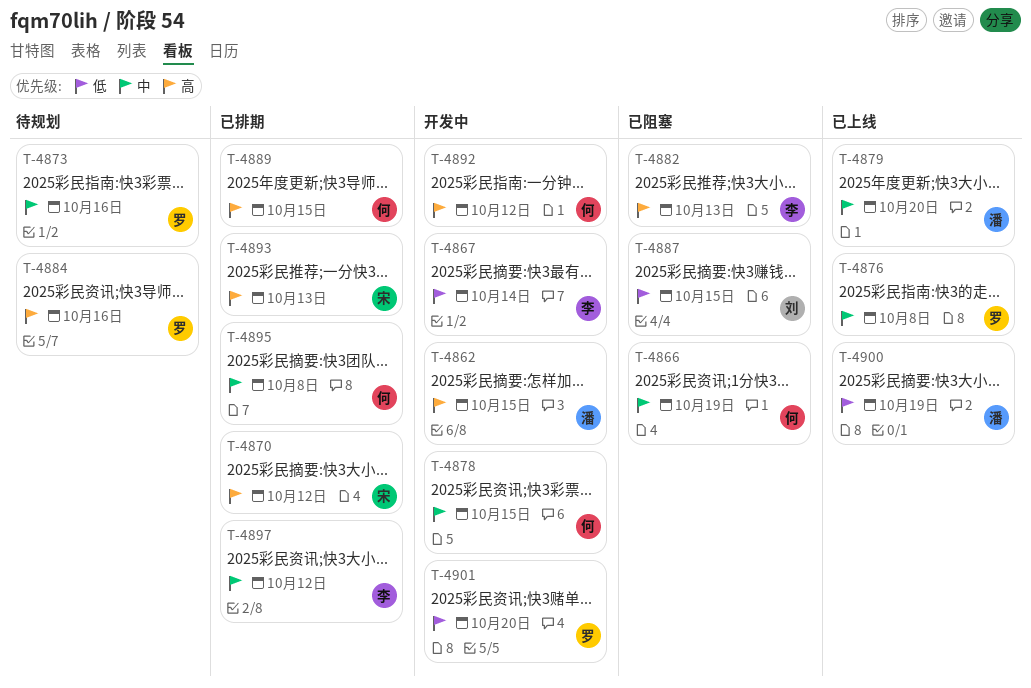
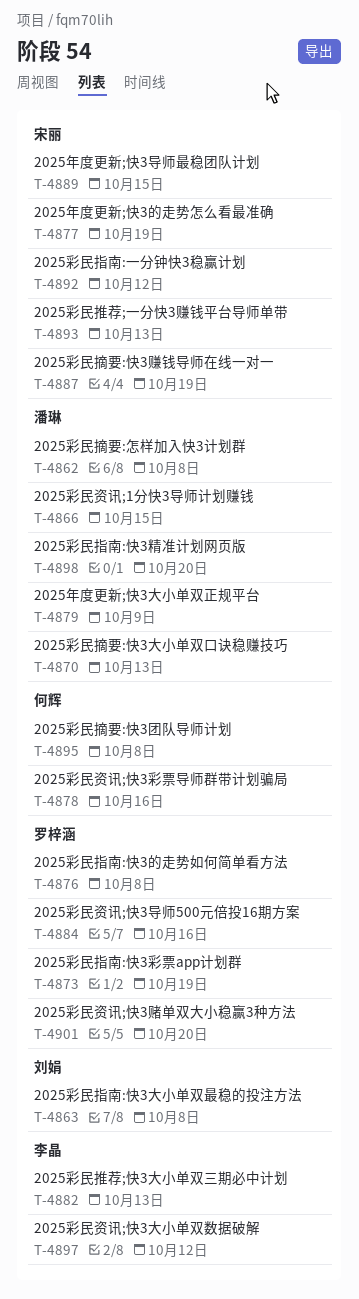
T-4862, due: Oct 15 -> Oct 8
T-4863: none -> present
T-4866, owner: 何辉 -> 潘琳
T-4866, due: Oct 19 -> Oct 15
T-4867: present -> none
T-4870, owner: 宋丽 -> 潘琳
T-4870, due: Oct 12 -> Oct 13
T-4873, due: Oct 16 -> Oct 19
T-4877: none -> present
T-4878, due: Oct 15 -> Oct 16
T-4879, due: Oct 20 -> Oct 9
T-4887, owner: 刘娟 -> 宋丽
T-4887, due: Oct 15 -> Oct 19
T-4889, owner: 何辉 -> 宋丽
T-4892, owner: 何辉 -> 宋丽
T-4898: none -> present
T-4900: present -> none

